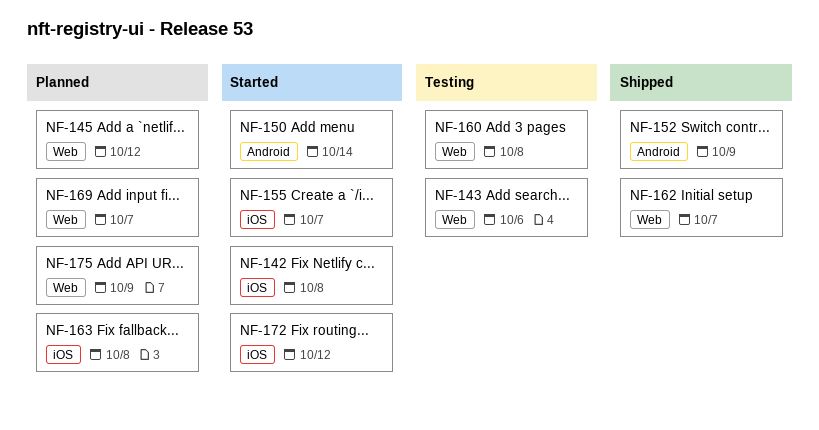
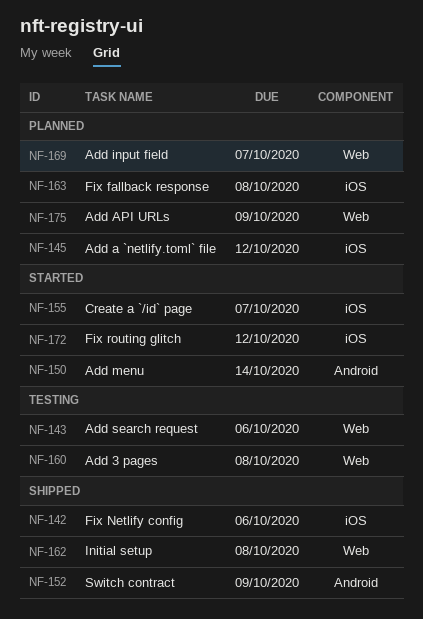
NF-142, status: Started -> Shipped
NF-142, due: Oct 8 -> Oct 6
NF-145, label: Web -> iOS
NF-162, due: Oct 7 -> Oct 8

